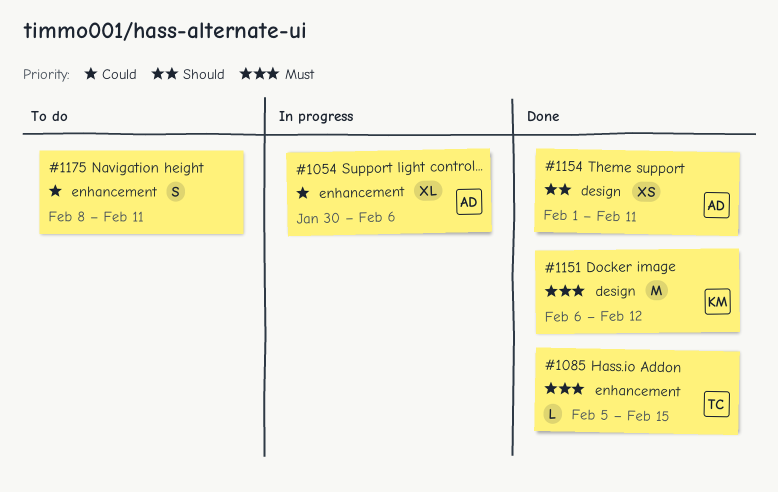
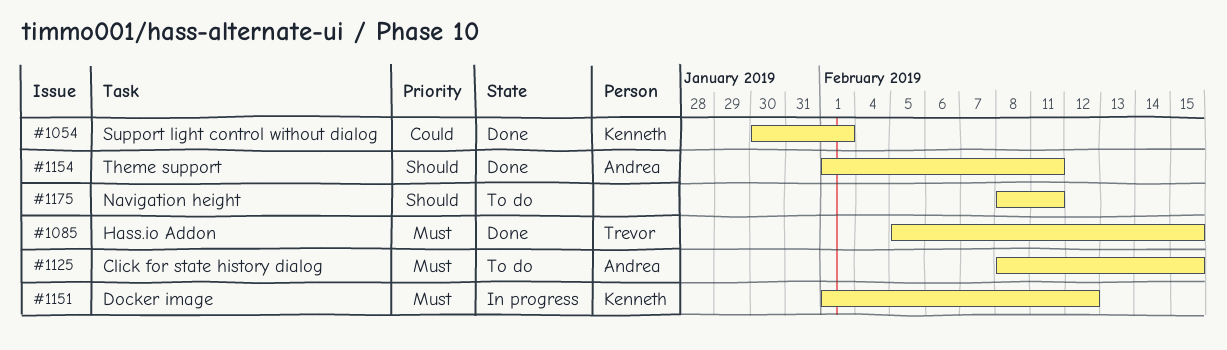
#1054, status: In progress -> Done
#1054, owner: Andrea -> Kenneth
#1054, due: Feb 6 -> Feb 1
#1125: none -> present
#1151, status: Done -> In progress
#1151, start: Feb 6 -> Feb 1
#1175, priority: Could -> Should

